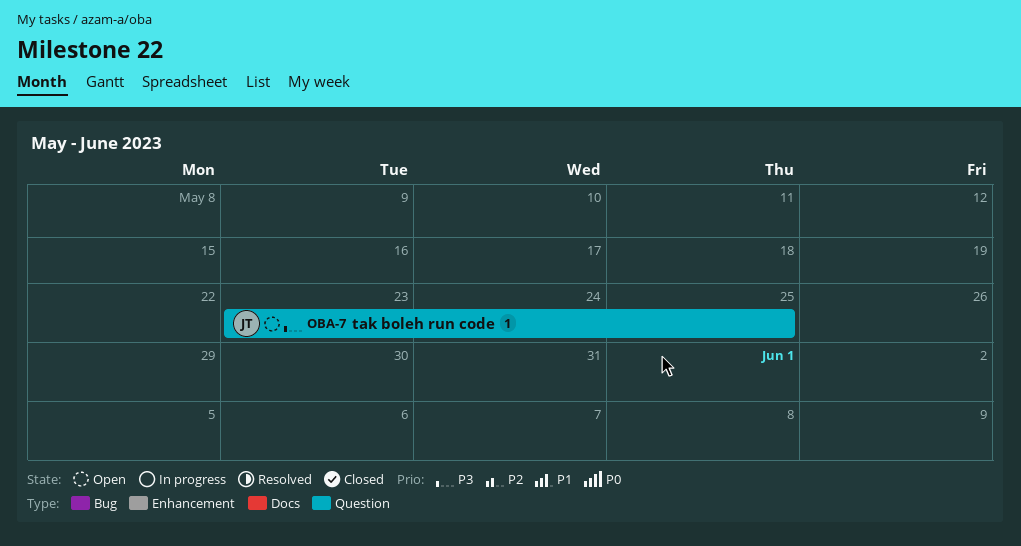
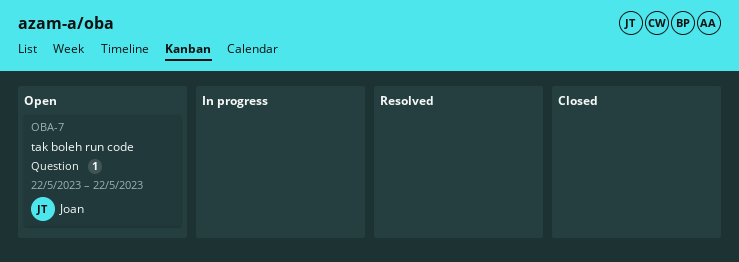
OBA-7, start: May 23 -> May 22
OBA-7, due: May 25 -> May 22

